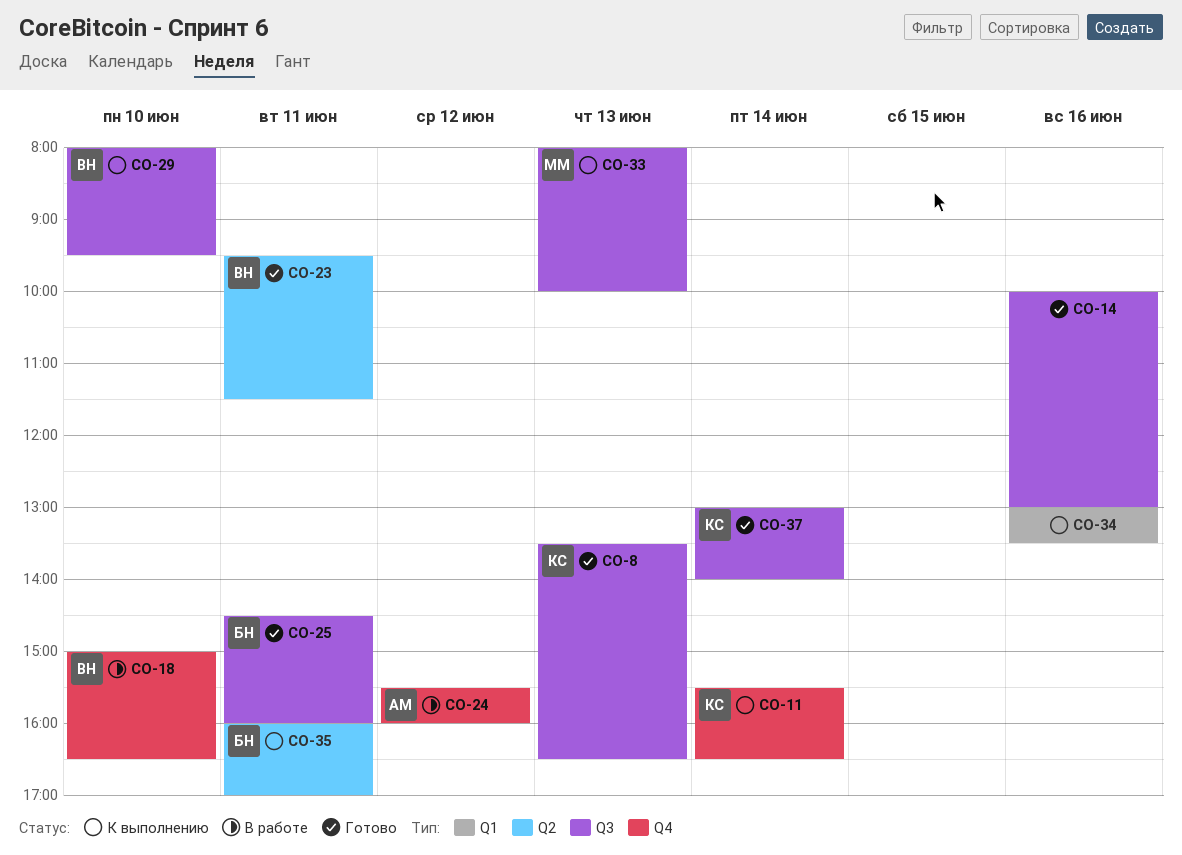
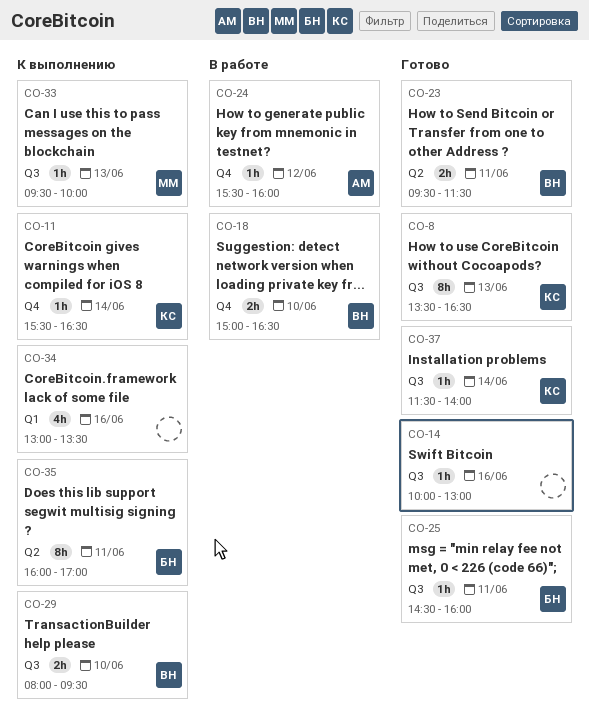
CO-33, begins: 08:00 -> 09:30
CO-37, begins: 13:00 -> 11:30

